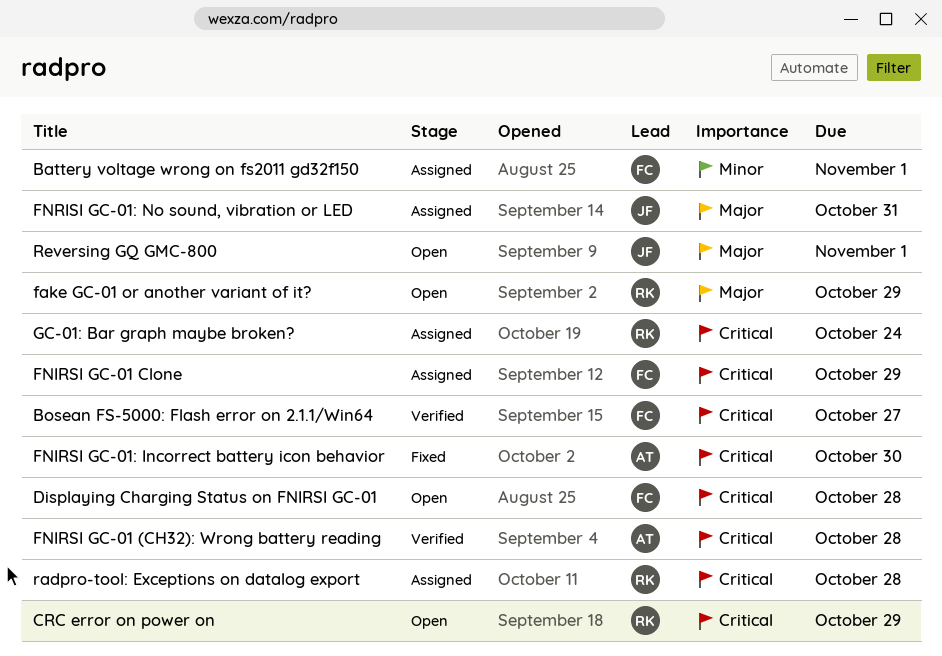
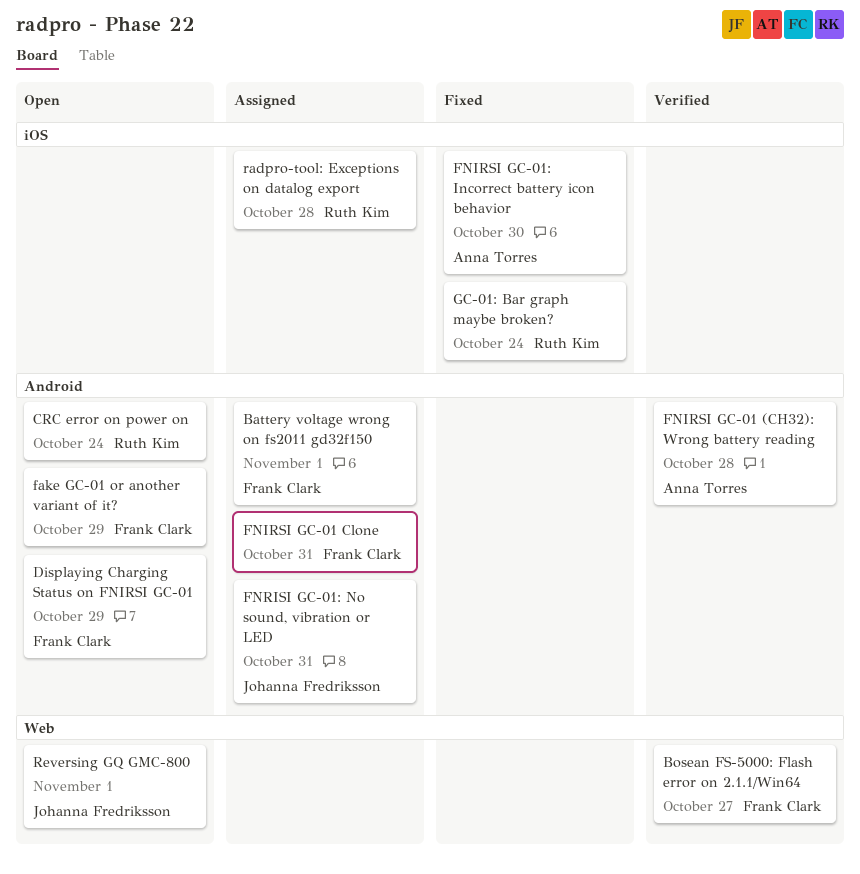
CRC error on power on, due: Oct 29 -> Oct 24
Displaying Charging Status on FNIRSI GC-01, due: Oct 28 -> Oct 29
fake GC-01 or another variant of it?, owner: Ruth Kim -> Frank Clark
FNIRSI GC-01 Clone, due: Oct 29 -> Oct 31
GC-01: Bar graph maybe broken?, status: Assigned -> Fixed

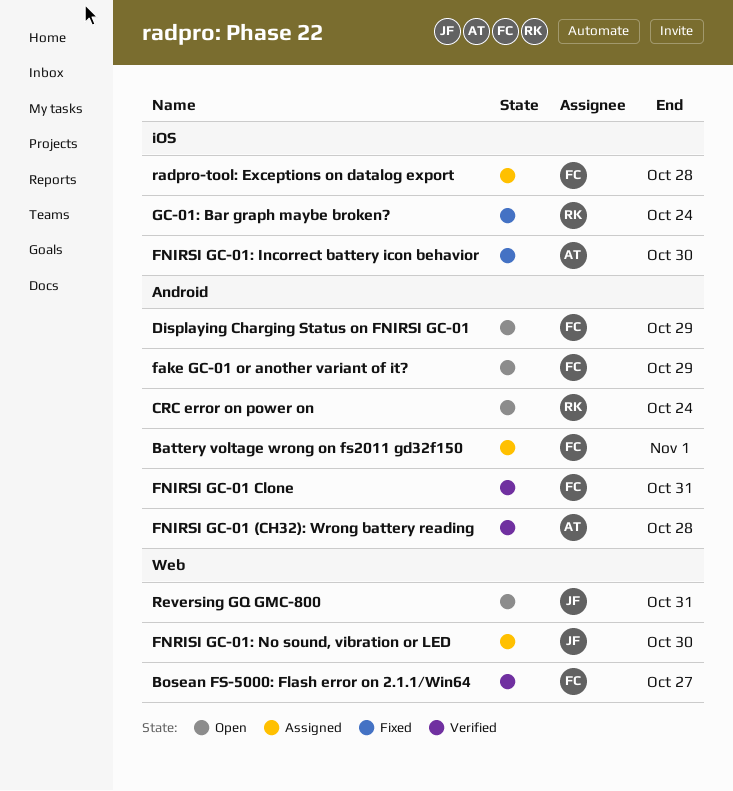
FNIRSI GC-01 Clone, status: Assigned -> Verified
FNRISI GC-01: No sound, vibration or LED, label: Android -> Web
FNRISI GC-01: No sound, vibration or LED, due: Oct 31 -> Oct 30
radpro-tool: Exceptions on datalog export, owner: Ruth Kim -> Frank Clark
Reversing GQ GMC-800, due: Nov 1 -> Oct 31

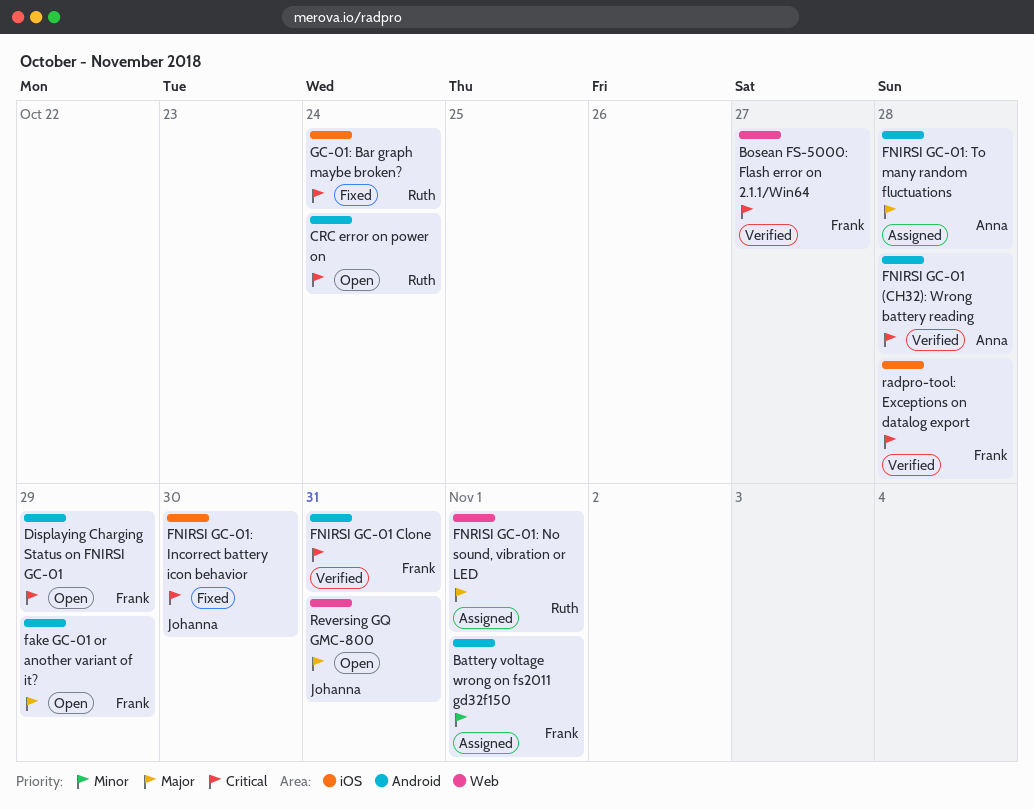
FNIRSI GC-01: Incorrect battery icon behavior, owner: Anna -> Johanna
FNIRSI GC-01: To many random fluctuations: none -> present
FNRISI GC-01: No sound, vibration or LED, owner: Johanna -> Ruth
FNRISI GC-01: No sound, vibration or LED, due: Oct 30 -> Nov 1
radpro-tool: Exceptions on datalog export, status: Assigned -> Verified

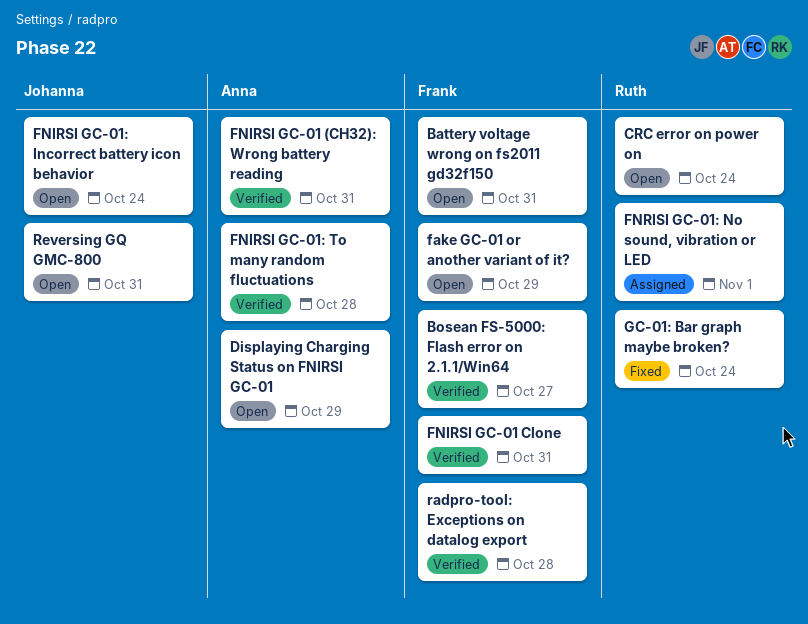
Battery voltage wrong on fs2011 gd32f150, status: Assigned -> Open
Battery voltage wrong on fs2011 gd32f150, due: Nov 1 -> Oct 31
Displaying Charging Status on FNIRSI GC-01, owner: Frank -> Anna
FNIRSI GC-01 (CH32): Wrong battery reading, due: Oct 28 -> Oct 31
FNIRSI GC-01: Incorrect battery icon behavior, status: Fixed -> Open
FNIRSI GC-01: Incorrect battery icon behavior, due: Oct 30 -> Oct 24
FNIRSI GC-01: To many random fluctuations, status: Assigned -> Verified

